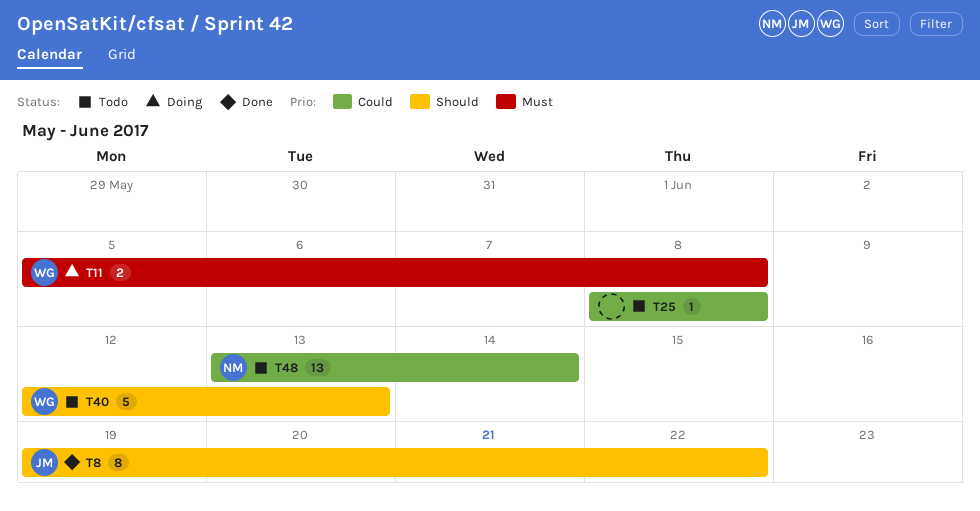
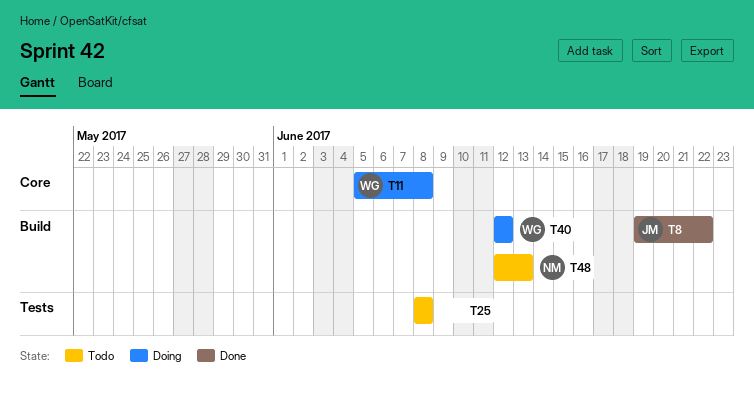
T40, status: Todo -> Doing
T40, due: Jun 13 -> Jun 12
T48, start: Jun 13 -> Jun 12
T48, due: Jun 14 -> Jun 13

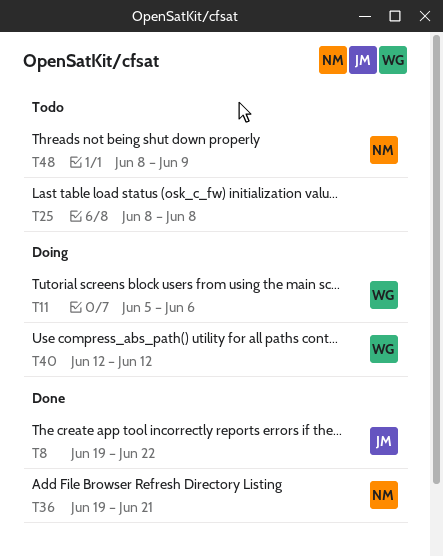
T11, due: Jun 8 -> Jun 6
T36: none -> present
T48, start: Jun 12 -> Jun 8
T48, due: Jun 13 -> Jun 9

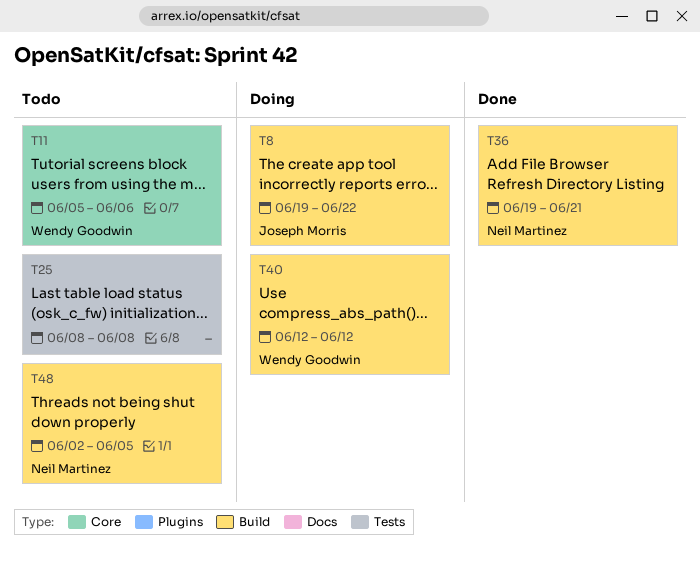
T8, status: Done -> Doing
T11, status: Doing -> Todo
T48, start: Jun 8 -> Jun 2
T48, due: Jun 9 -> Jun 5

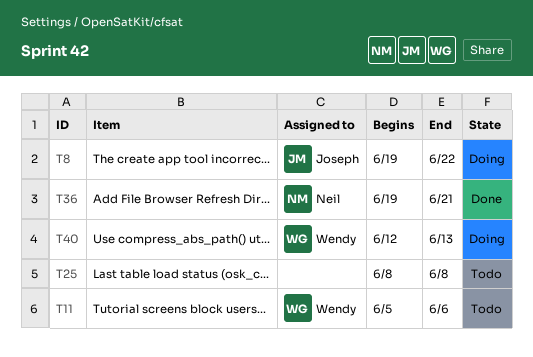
T40, due: Jun 12 -> Jun 13
T48: present -> none

